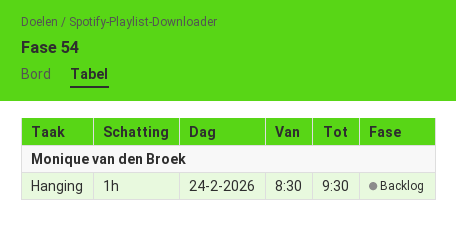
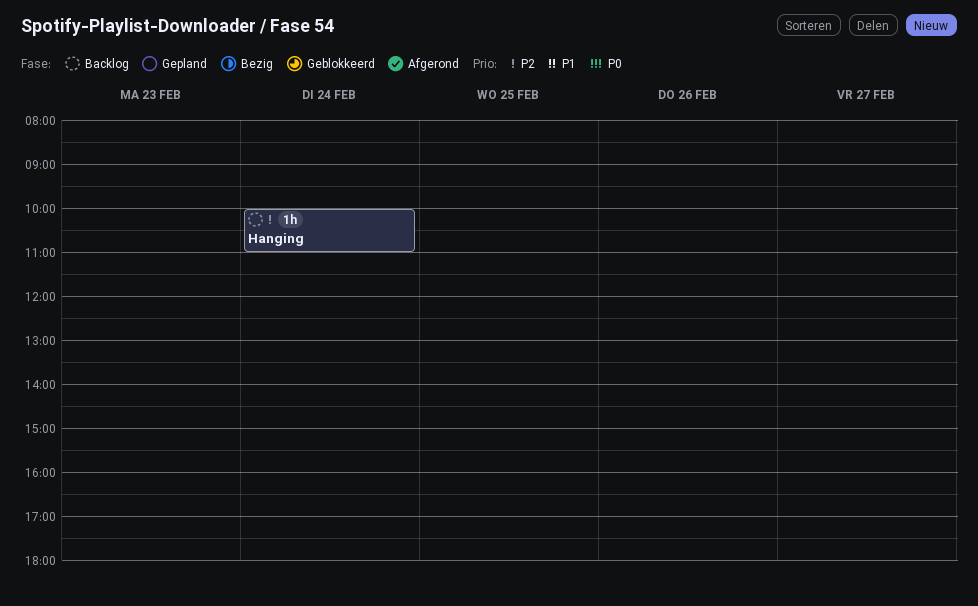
Hanging, begins: 08:30 -> 10:00
Hanging, ends: 09:30 -> 11:00

